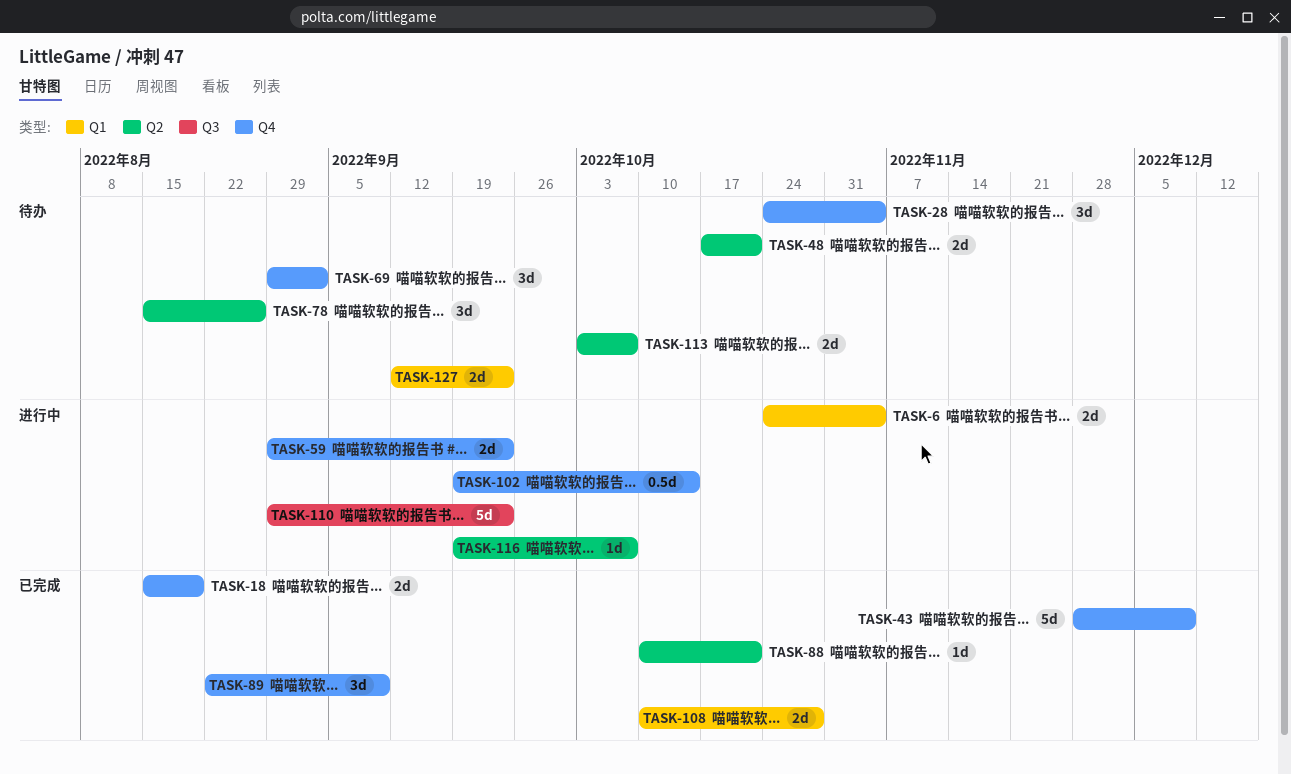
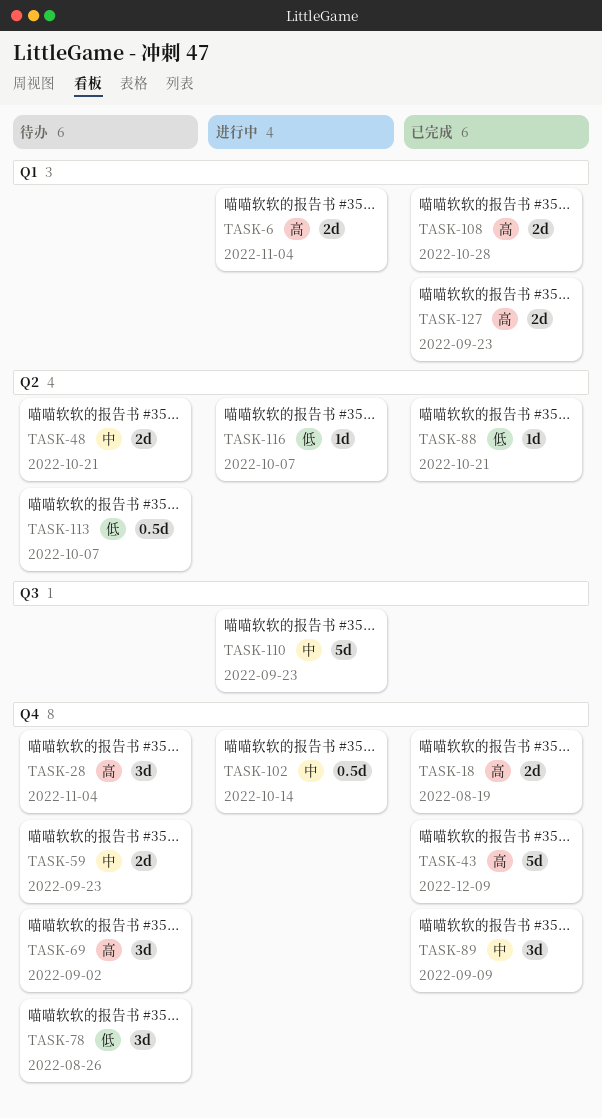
TASK-59, status: 进行中 -> 待办
TASK-78, label: Q2 -> Q4
TASK-113, estimate: 2d -> 0.5d
TASK-127, status: 待办 -> 已完成

